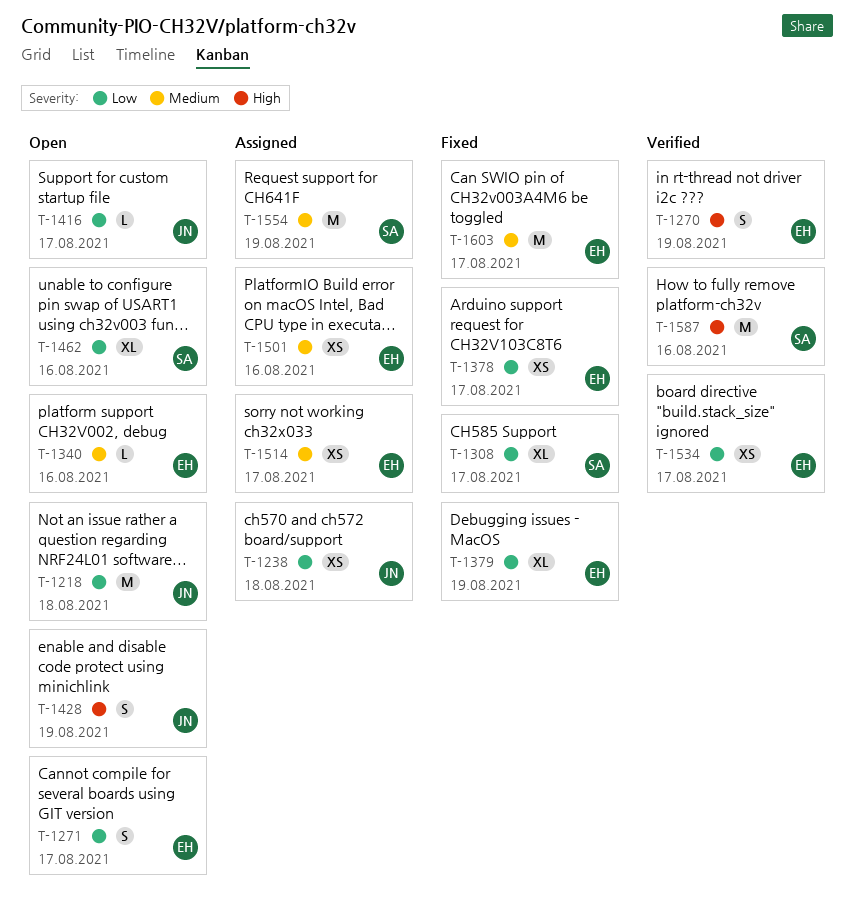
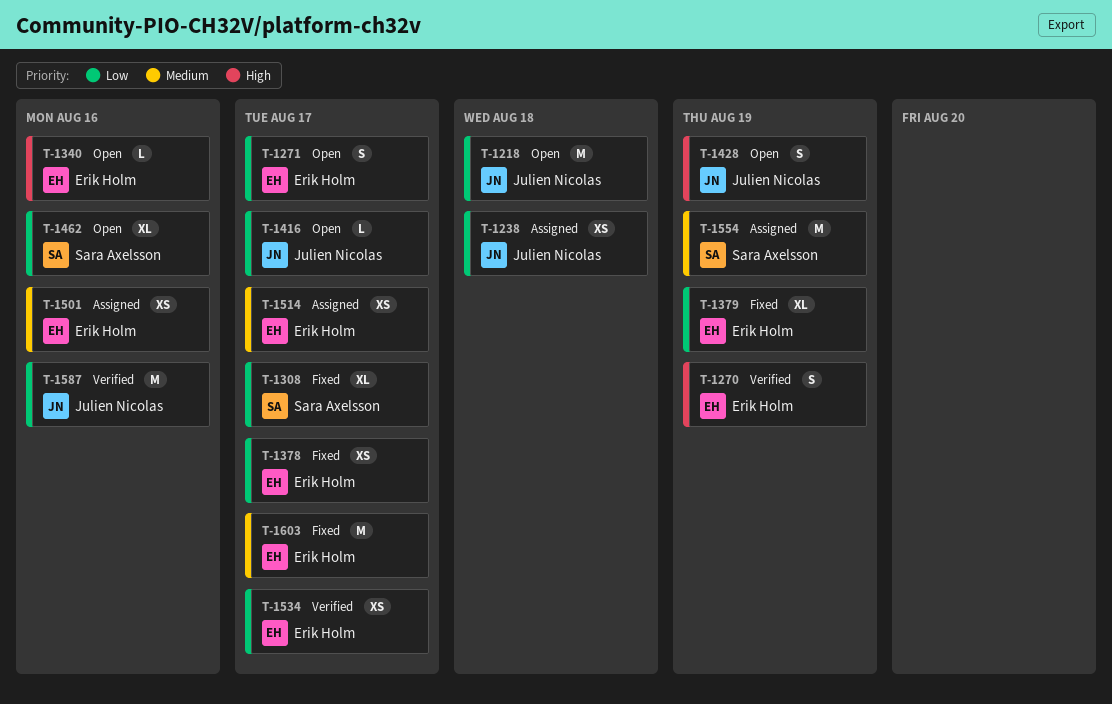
T-1340, priority: Medium -> High
T-1587, owner: Sara Axelsson -> Julien Nicolas
T-1587, priority: High -> Low

